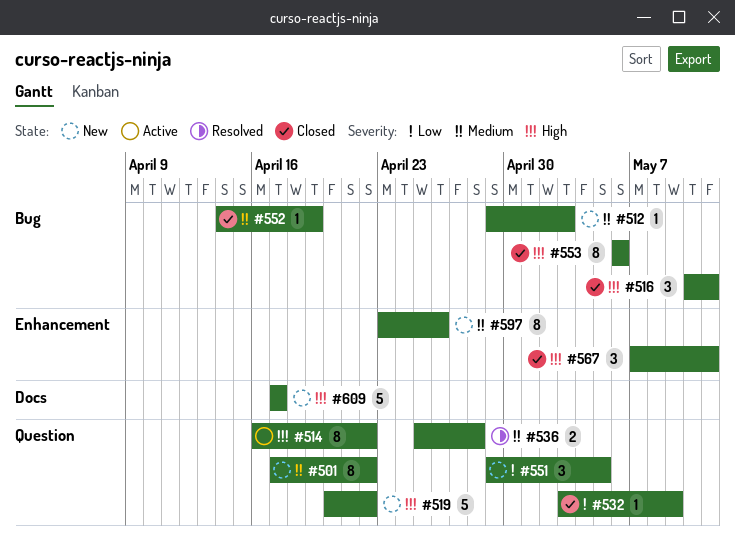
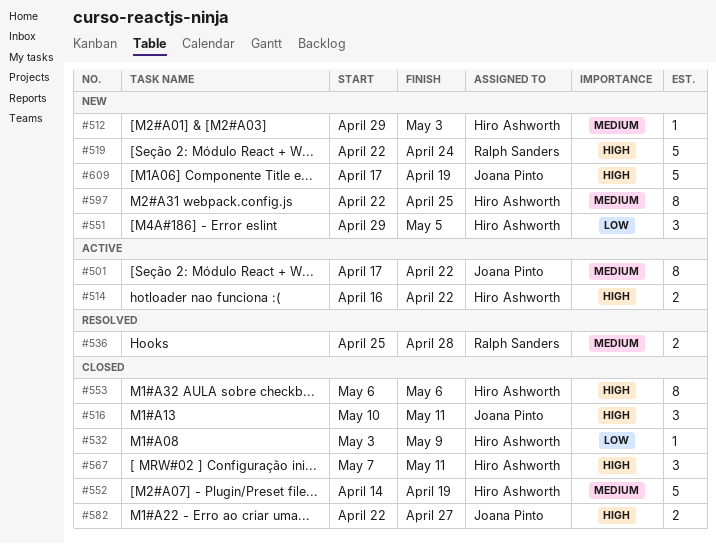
#501, status: New -> Active
#514, estimate: 8 -> 2
#519, start: Apr 20 -> Apr 22
#519, due: Apr 22 -> Apr 24
#552, estimate: 1 -> 5
#582: none -> present
#597, start: Apr 23 -> Apr 22
#597, due: Apr 26 -> Apr 25
#609, due: Apr 17 -> Apr 19

